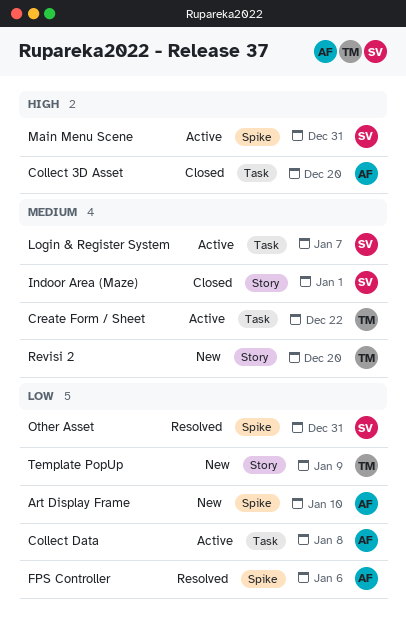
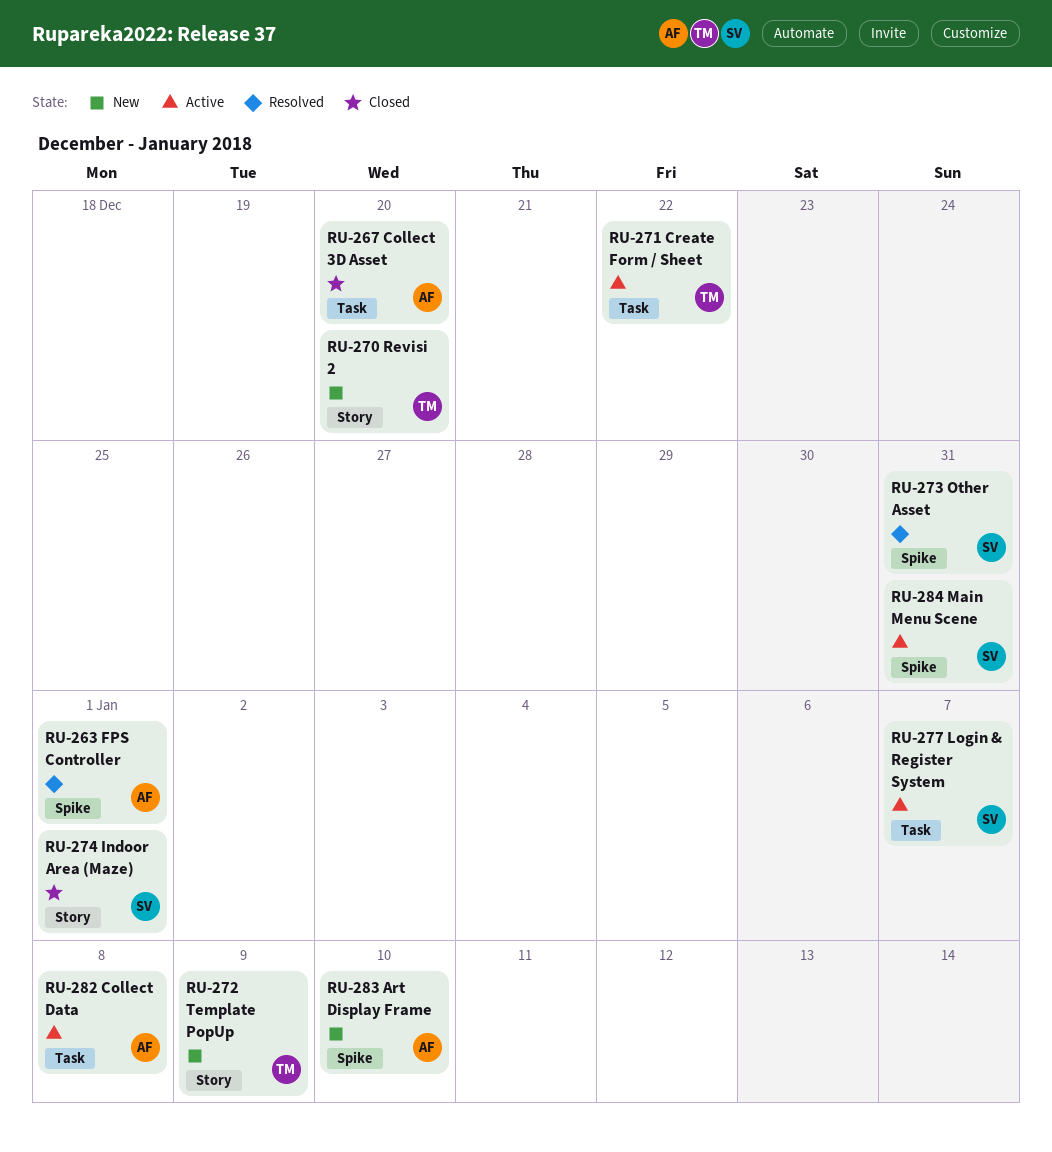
FPS Controller, due: Jan 6 -> Jan 1

